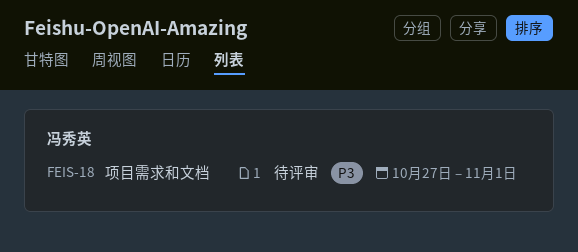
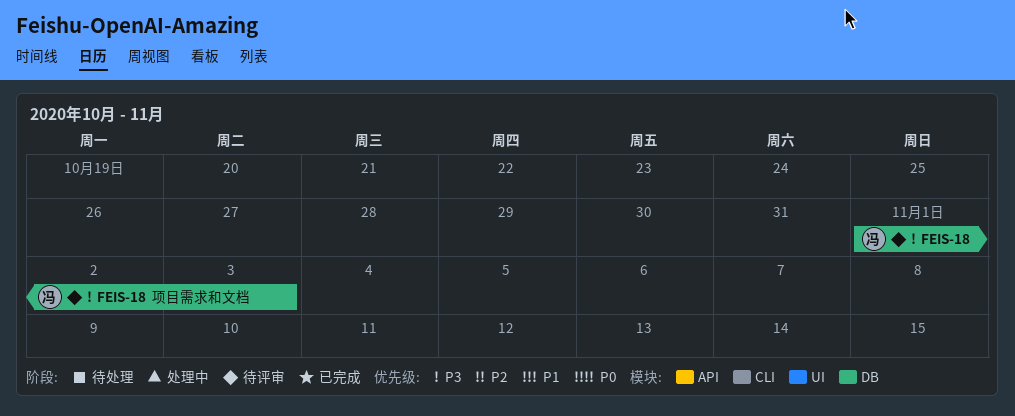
FEIS-18, start: Oct 27 -> Nov 1
FEIS-18, due: Nov 1 -> Nov 3

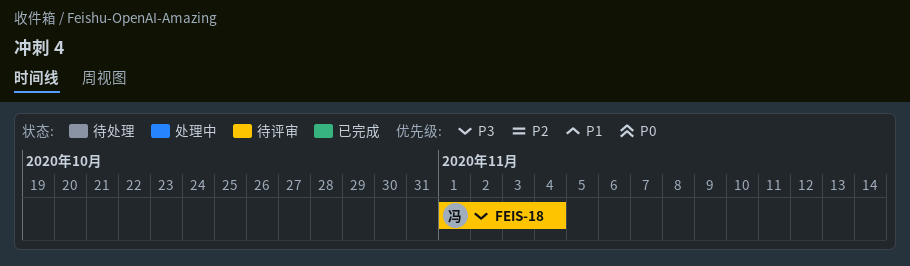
FEIS-18, due: Nov 3 -> Nov 4

